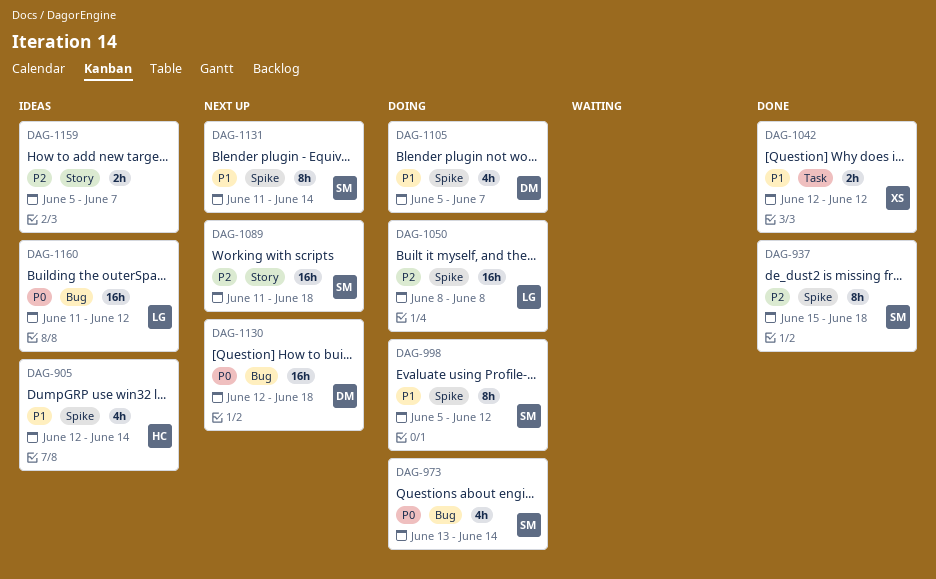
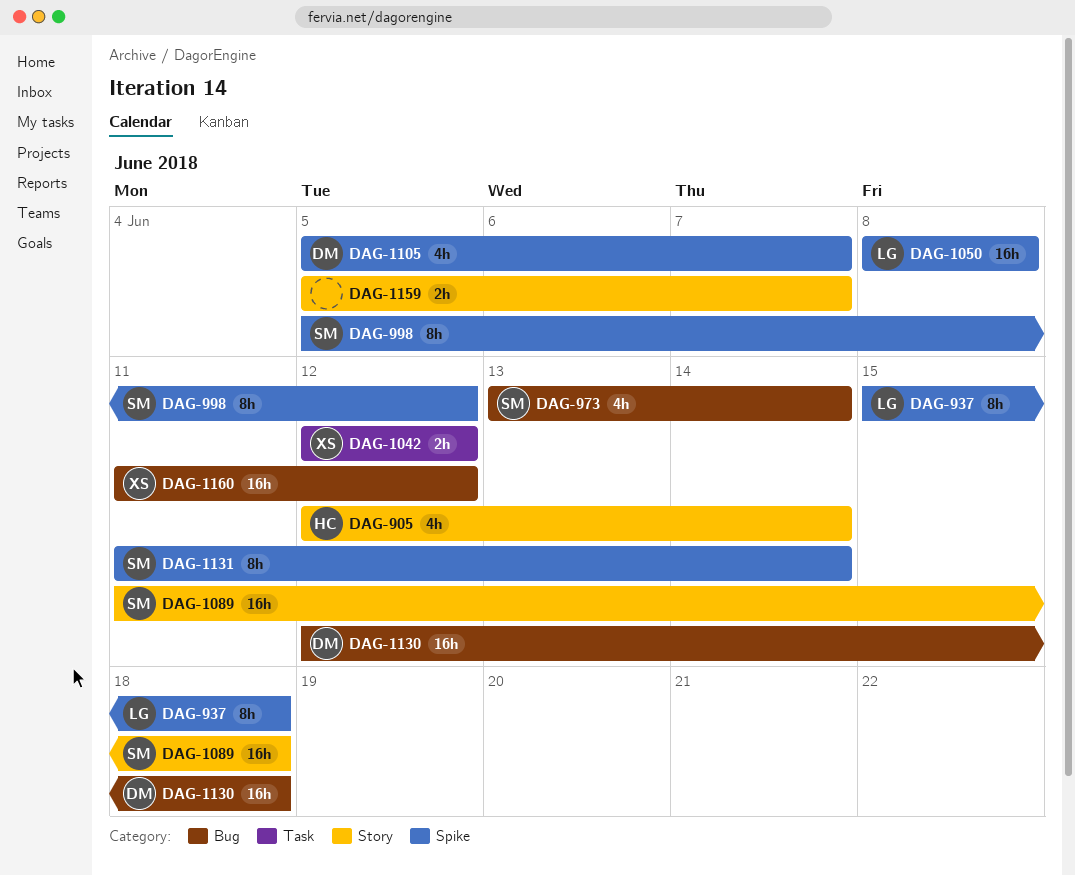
DAG-905, label: Spike -> Story
DAG-937, owner: SM -> LG
DAG-1160, owner: LG -> XS

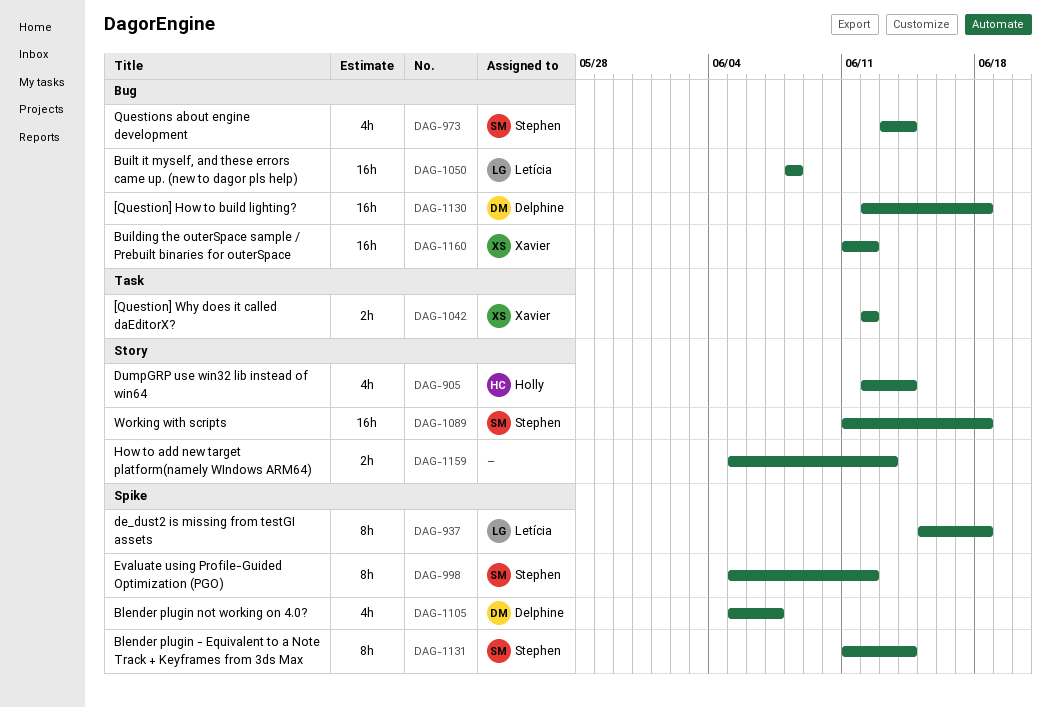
DAG-1050, label: Spike -> Bug
DAG-1159, due: Jun 7 -> Jun 13

